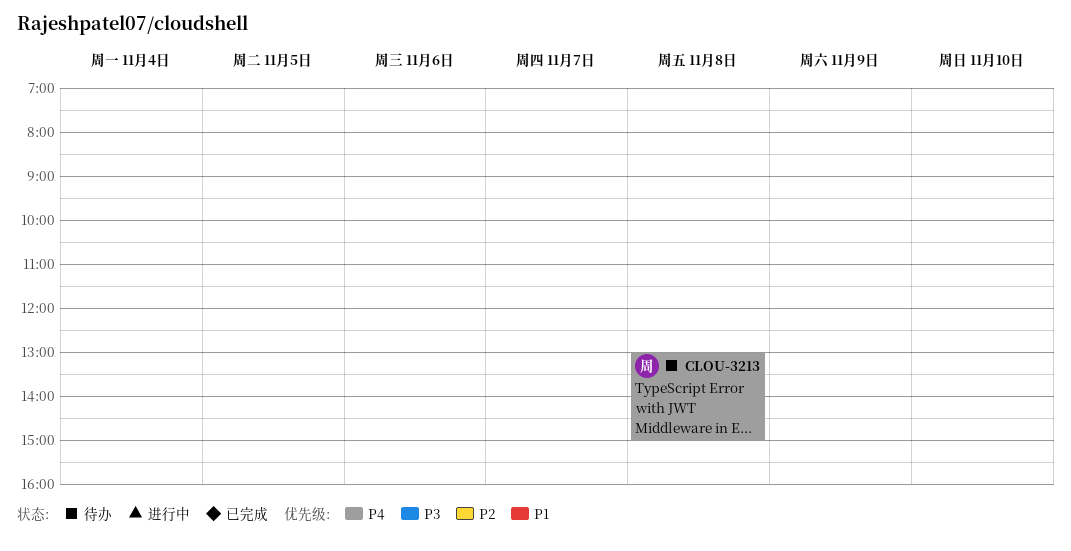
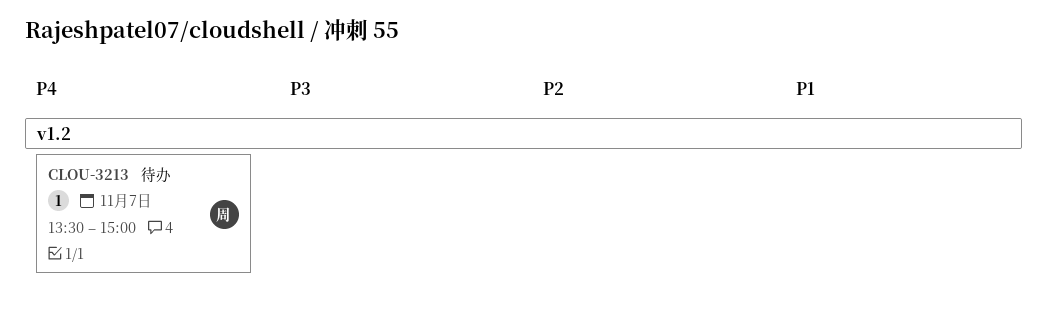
CLOU-3213, day: Nov 8 -> Nov 7
CLOU-3213, begins: 13:00 -> 13:30

